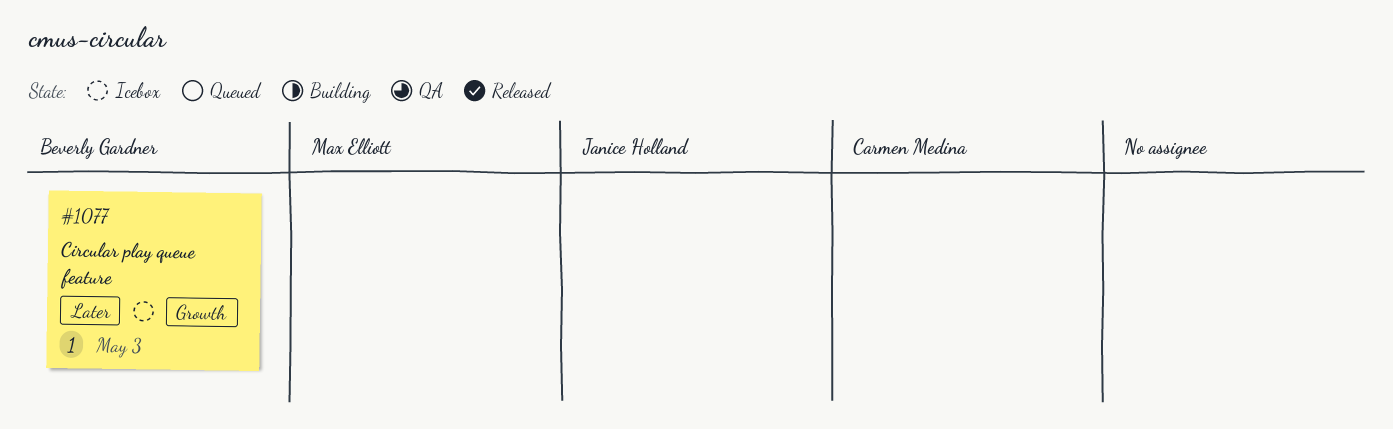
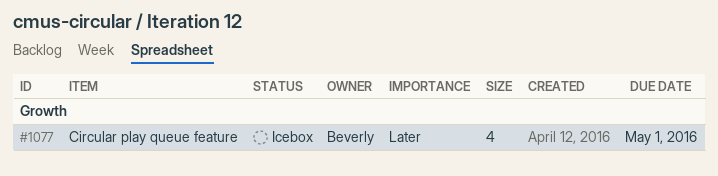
#1077, estimate: 1 -> 4
#1077, due: May 3 -> May 1

